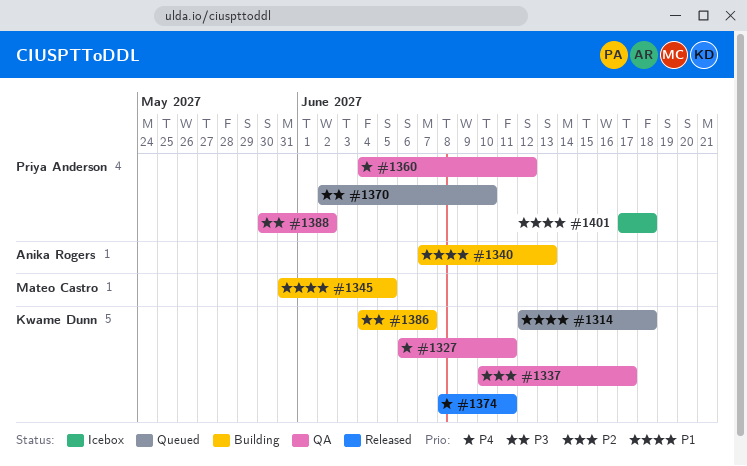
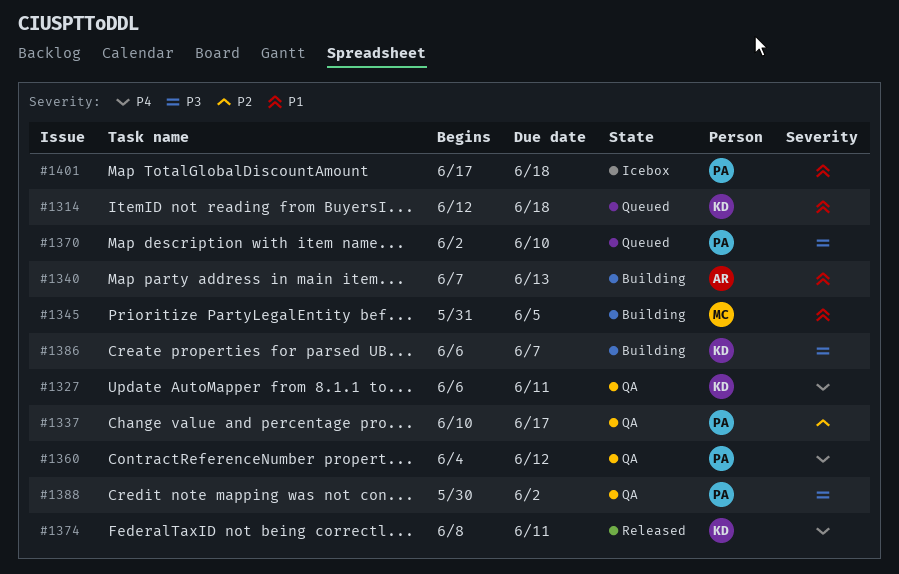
#1337, owner: Kwame Dunn -> Priya Anderson
#1386, start: Jun 4 -> Jun 6

